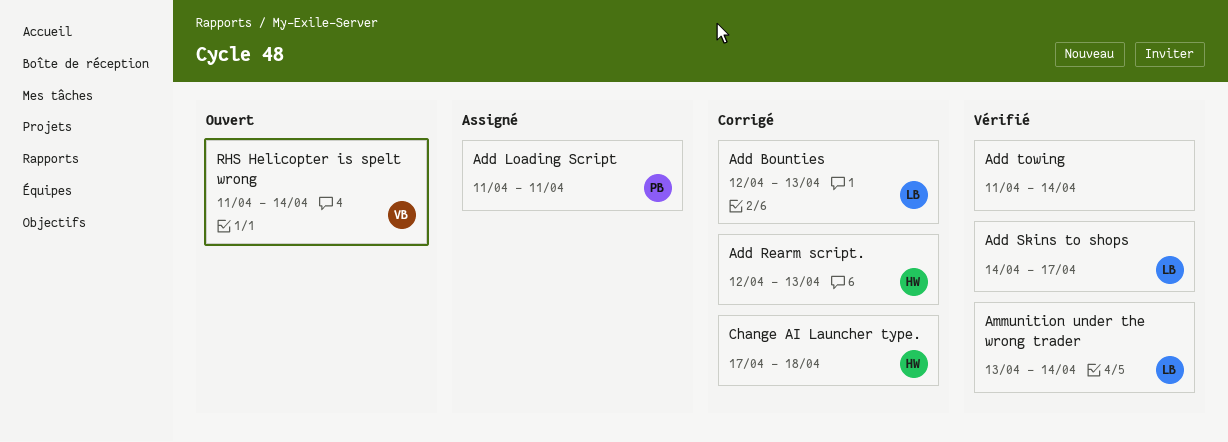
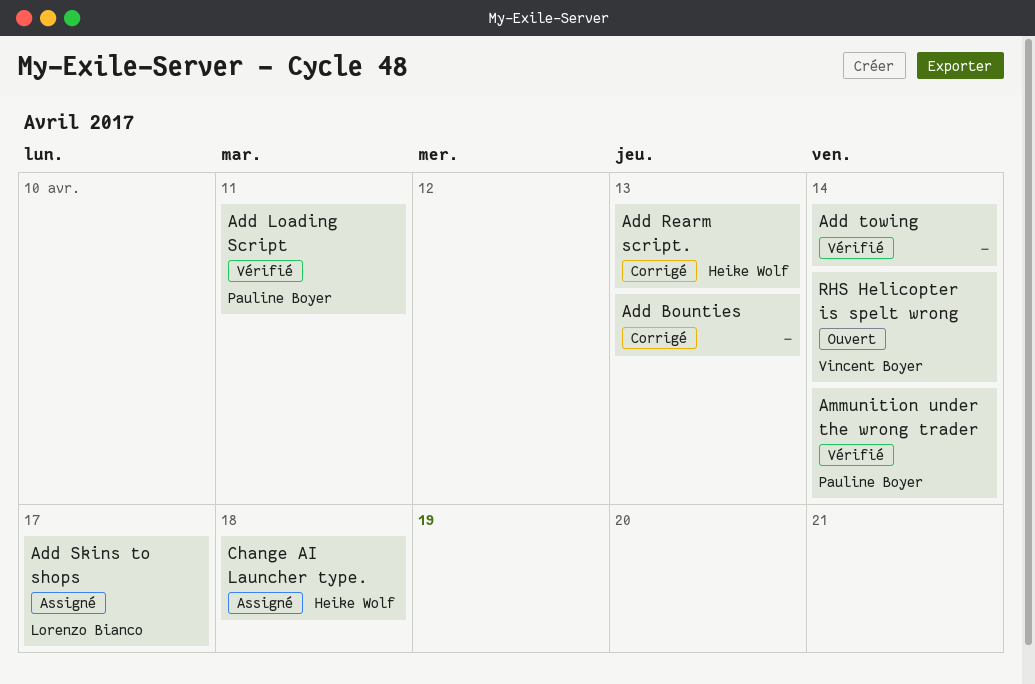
Add Bounties, owner: Lorenzo Bianco -> none
Add Loading Script, status: Assigné -> Vérifié
Add Skins to shops, status: Vérifié -> Assigné
Ammunition under the wrong trader, owner: Lorenzo Bianco -> Pauline Boyer
Change AI Launcher type., status: Corrigé -> Assigné

